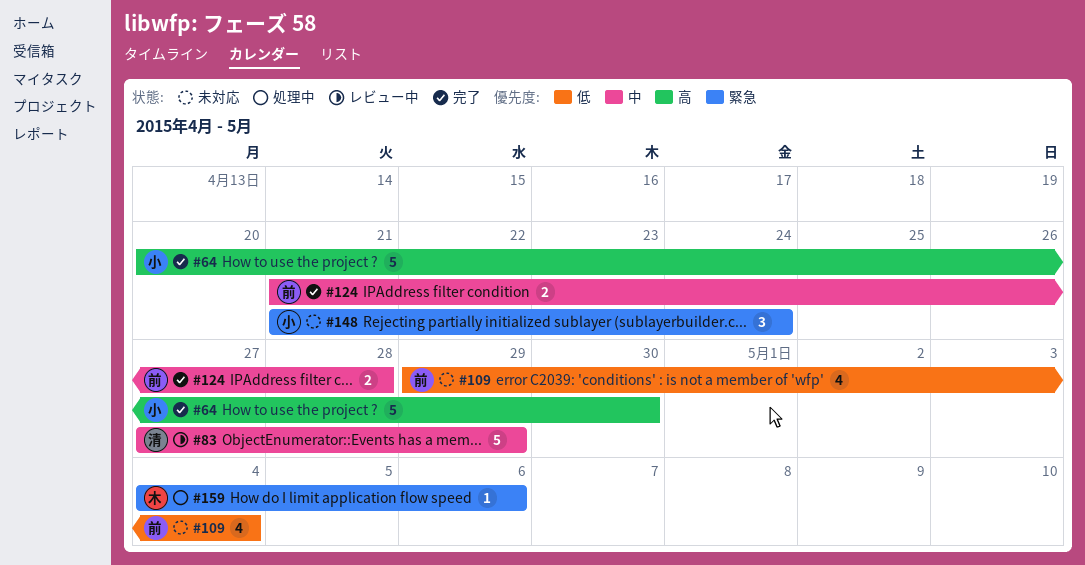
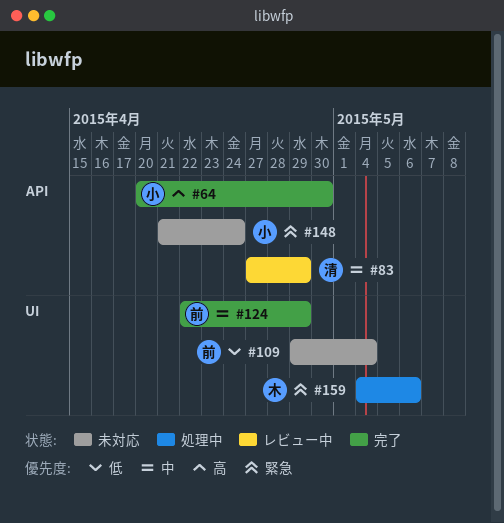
#124, start: Apr 21 -> Apr 22
#124, due: Apr 28 -> Apr 29

